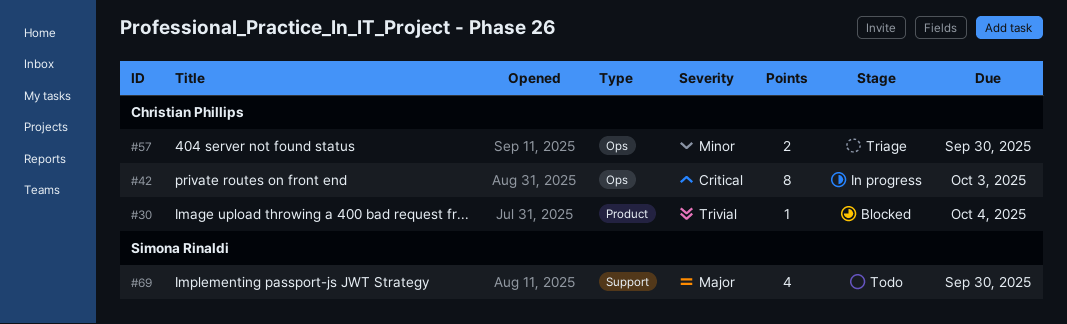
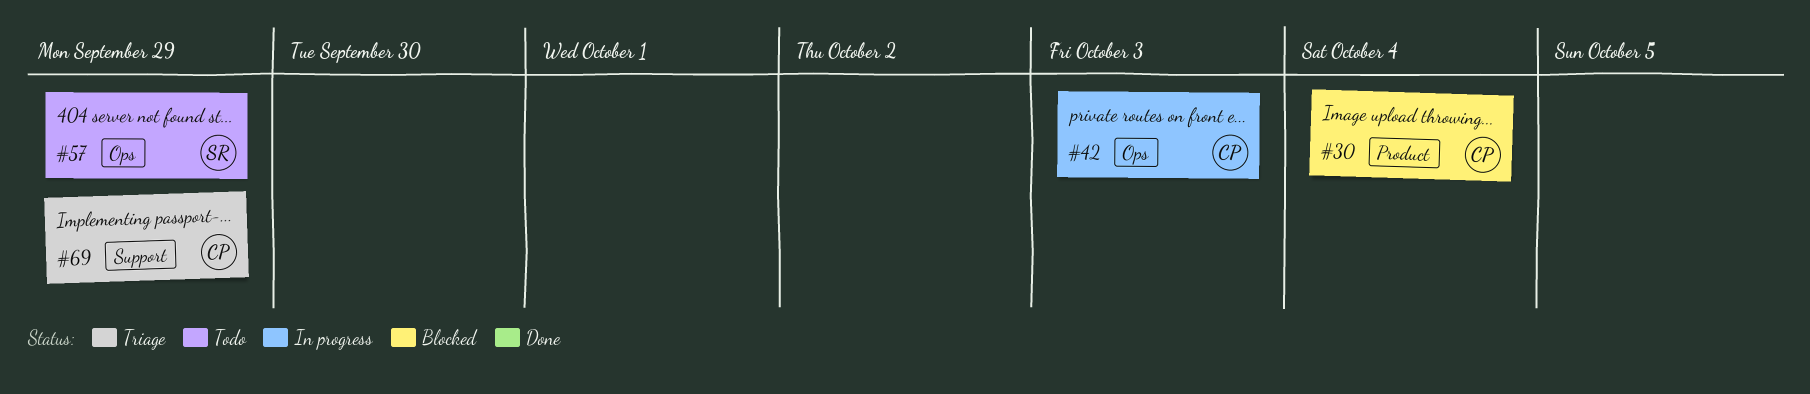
#57, status: Triage -> Todo
#57, owner: Christian Phillips -> Simona Rinaldi
#57, due: Sep 30 -> Sep 29
#69, status: Todo -> Triage
#69, owner: Simona Rinaldi -> Christian Phillips
#69, due: Sep 30 -> Sep 29

